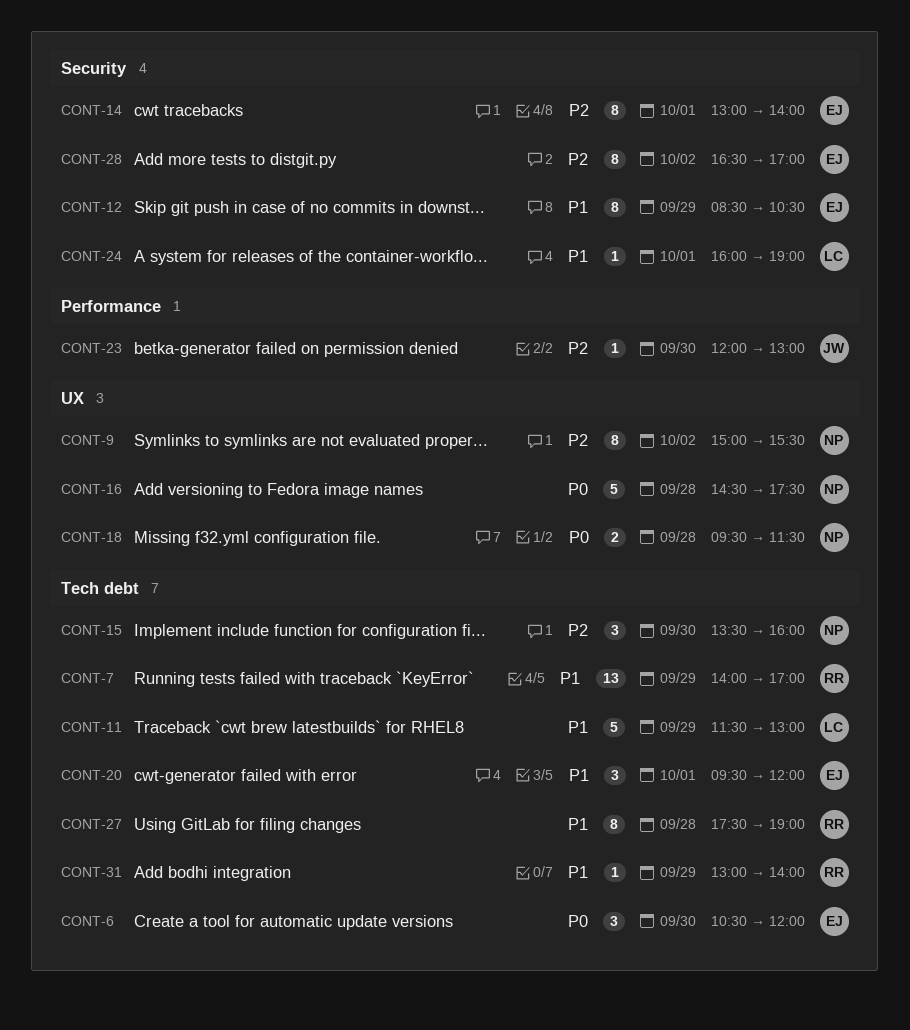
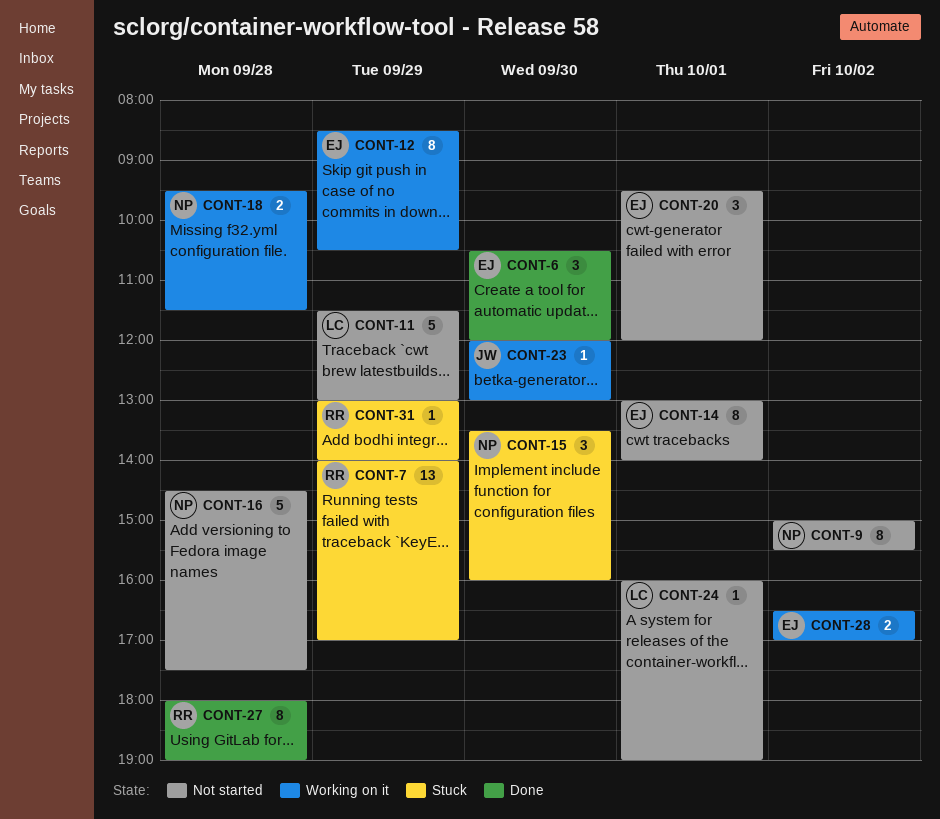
CONT-27, begins: 17:30 -> 18:00
CONT-28, estimate: 8 -> 2

